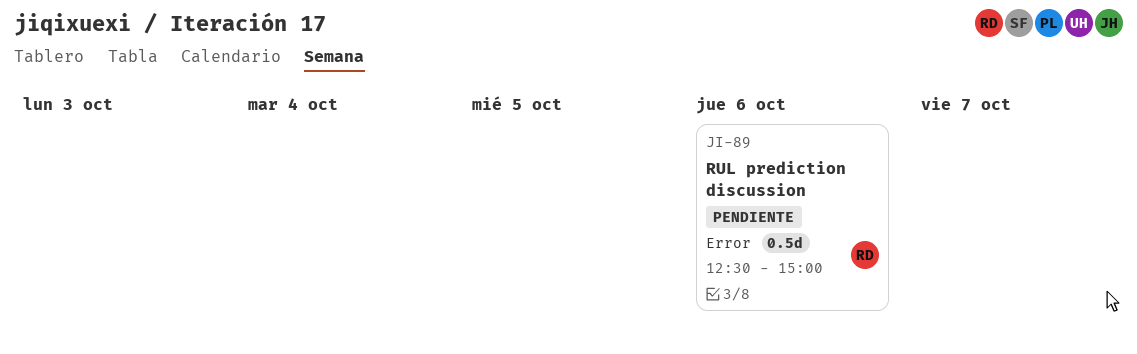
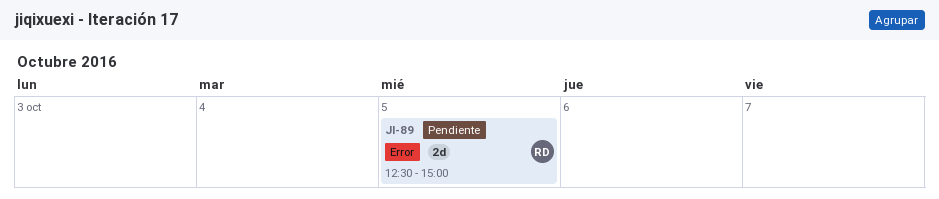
JI-89, estimate: 0.5d -> 2d
JI-89, day: Oct 6 -> Oct 5

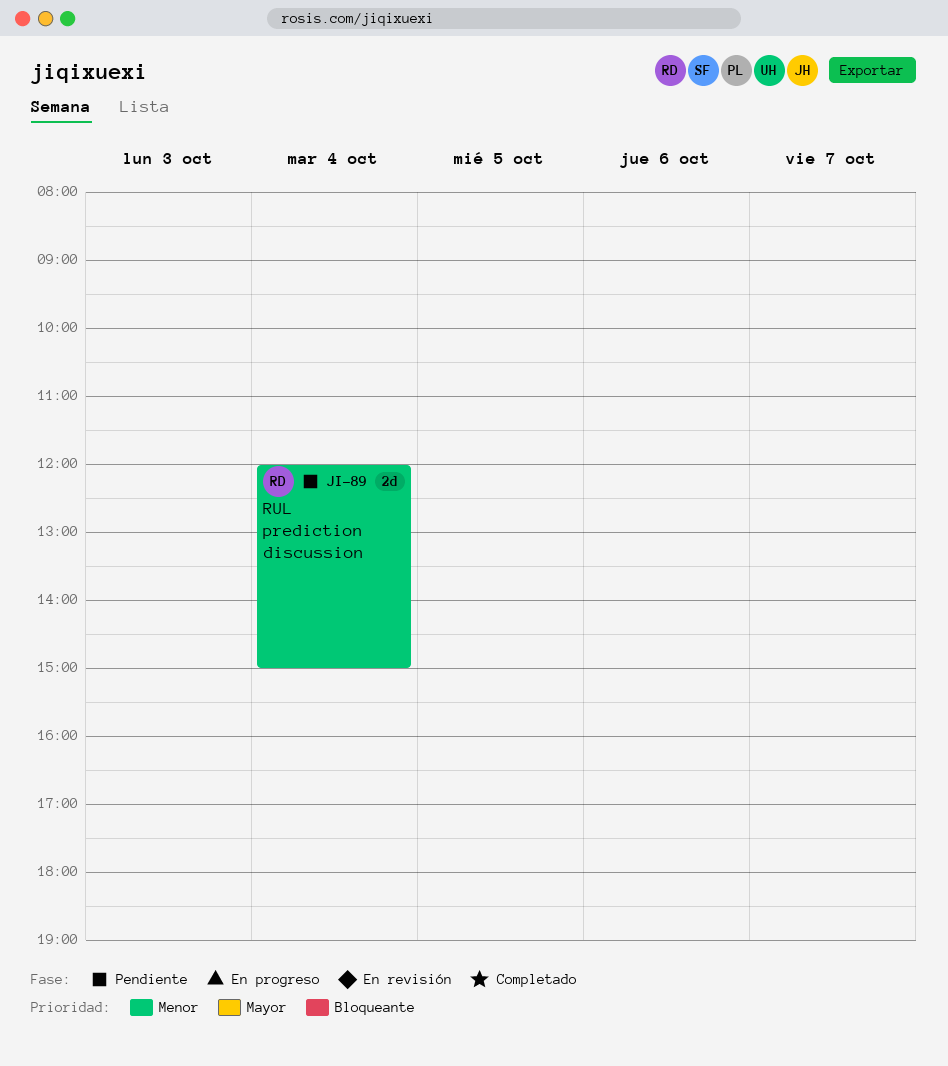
JI-89, day: Oct 5 -> Oct 4
JI-89, begins: 12:30 -> 12:00

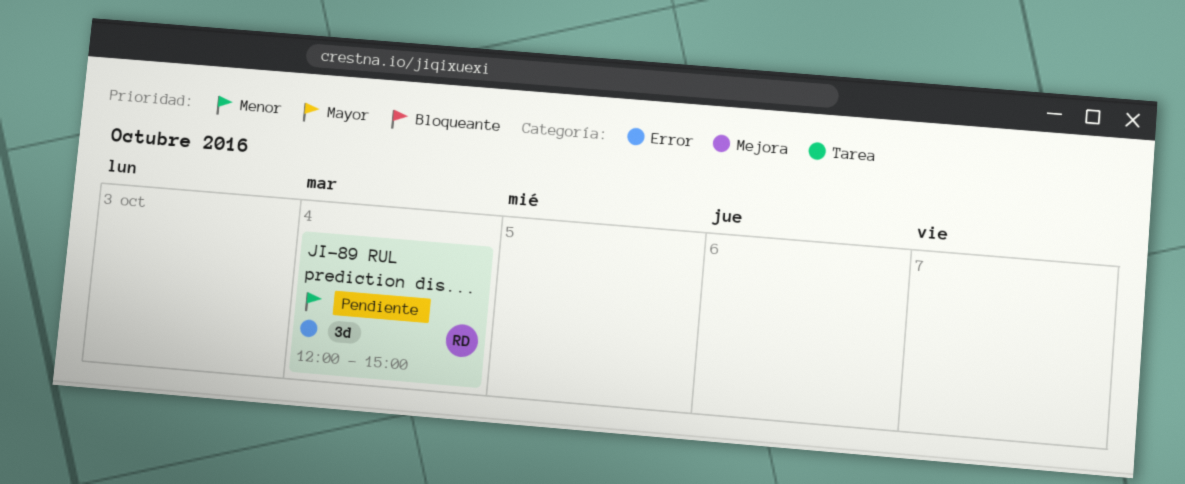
JI-89, estimate: 2d -> 3d

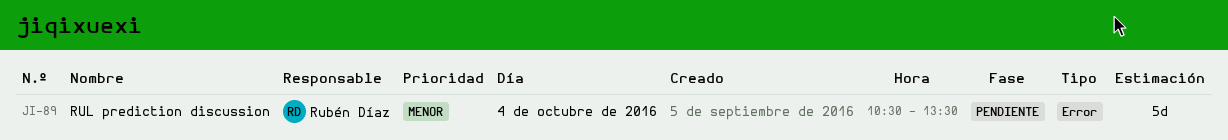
JI-89, estimate: 3d -> 5d
JI-89, begins: 12:00 -> 10:30
JI-89, ends: 15:00 -> 13:30

